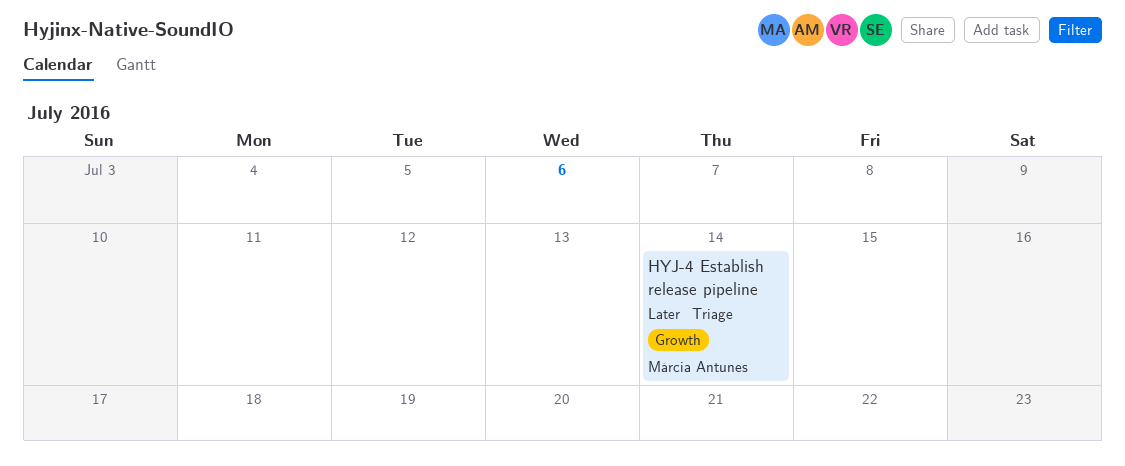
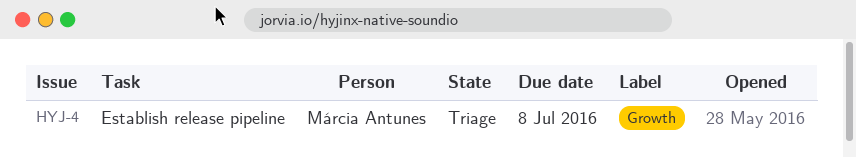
HYJ-4, due: Jul 14 -> Jul 8

